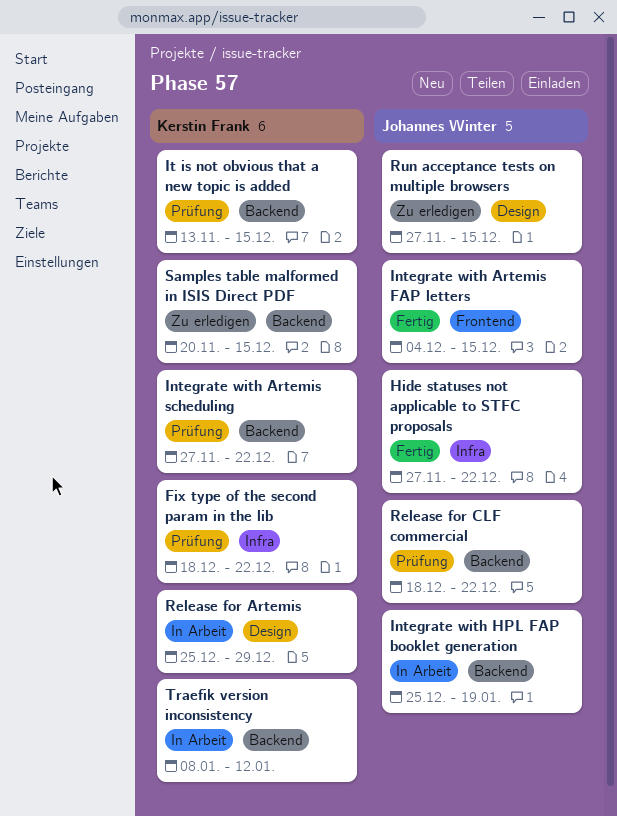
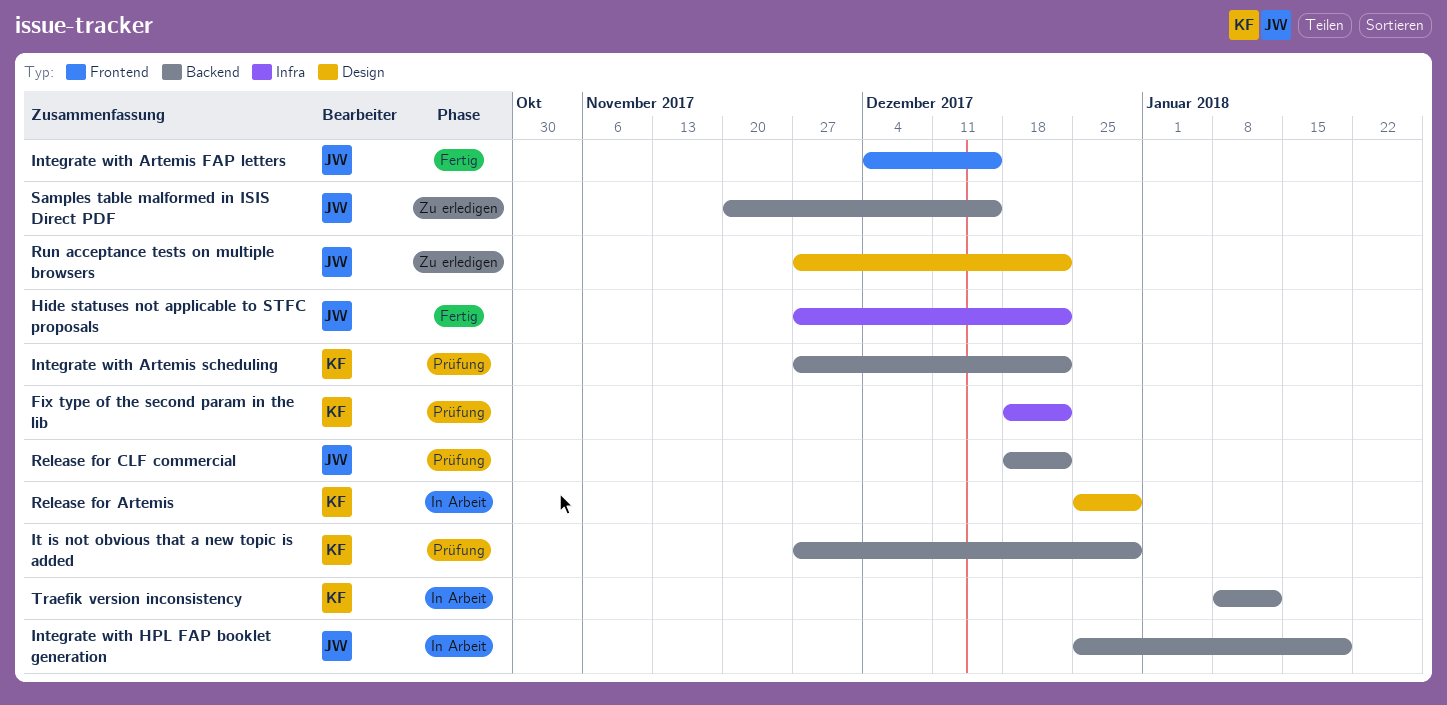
It is not obvious that a new topic is added, start: Nov 13 -> Nov 27
It is not obvious that a new topic is added, due: Dec 15 -> Dec 29
Run acceptance tests on multiple browsers, due: Dec 15 -> Dec 22
Samples table malformed in ISIS Direct PDF, owner: Kerstin Frank -> Johannes Winter

